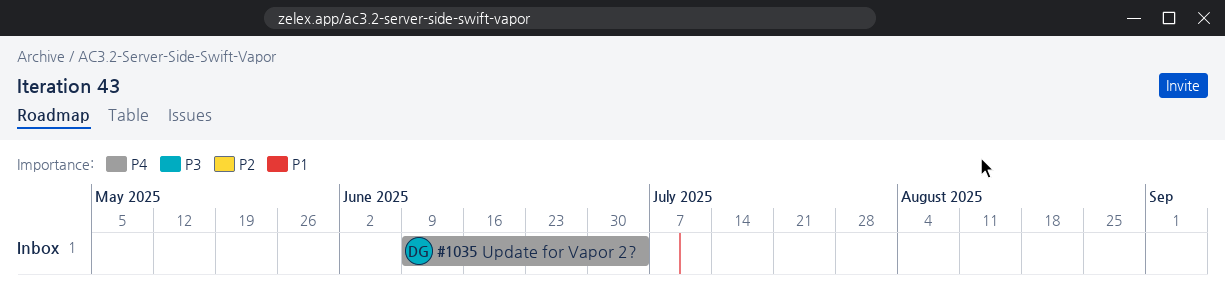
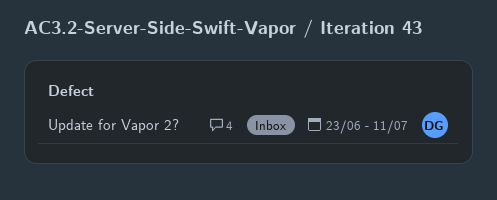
Update for Vapor 2?, start: Jun 9 -> Jun 23
Update for Vapor 2?, due: Jul 4 -> Jul 11

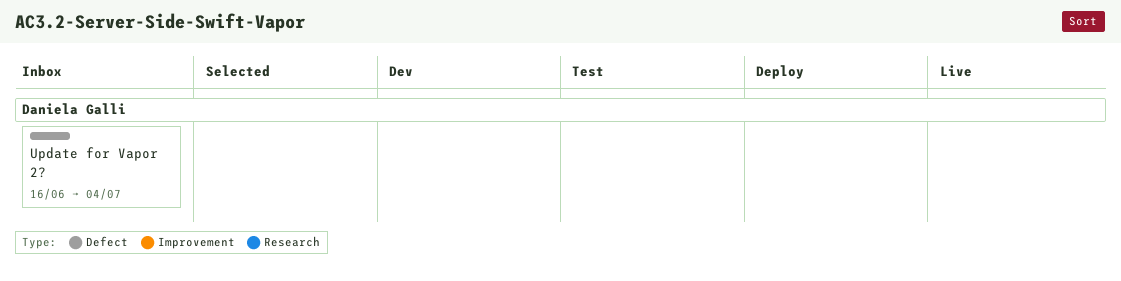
Update for Vapor 2?, start: Jun 23 -> Jun 16
Update for Vapor 2?, due: Jul 11 -> Jul 4

